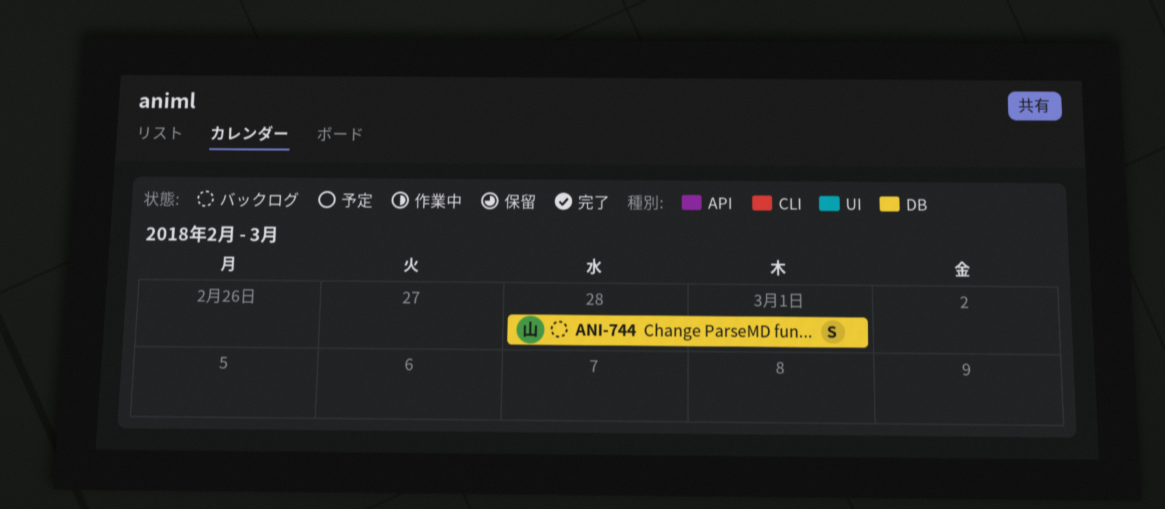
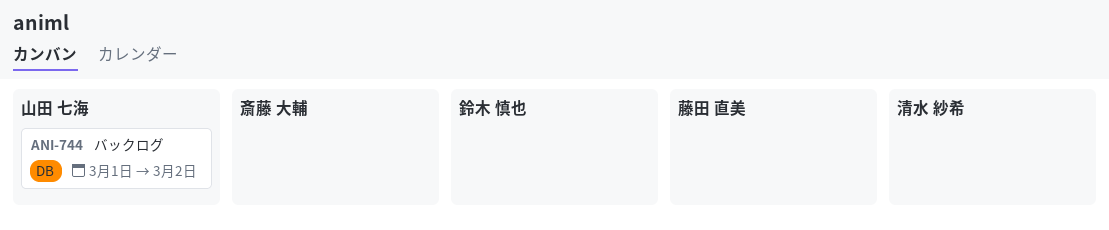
ANI-744, start: Feb 28 -> Mar 1
ANI-744, due: Mar 1 -> Mar 2

